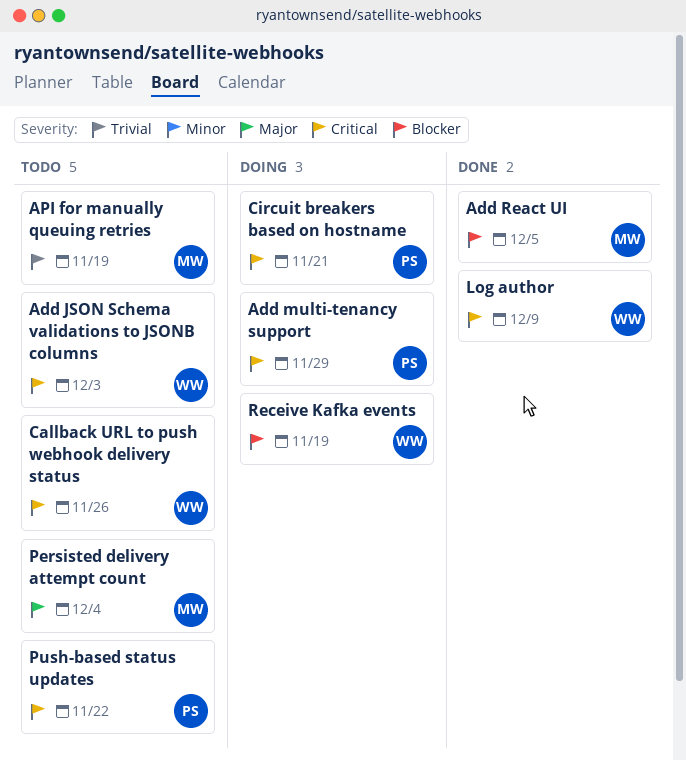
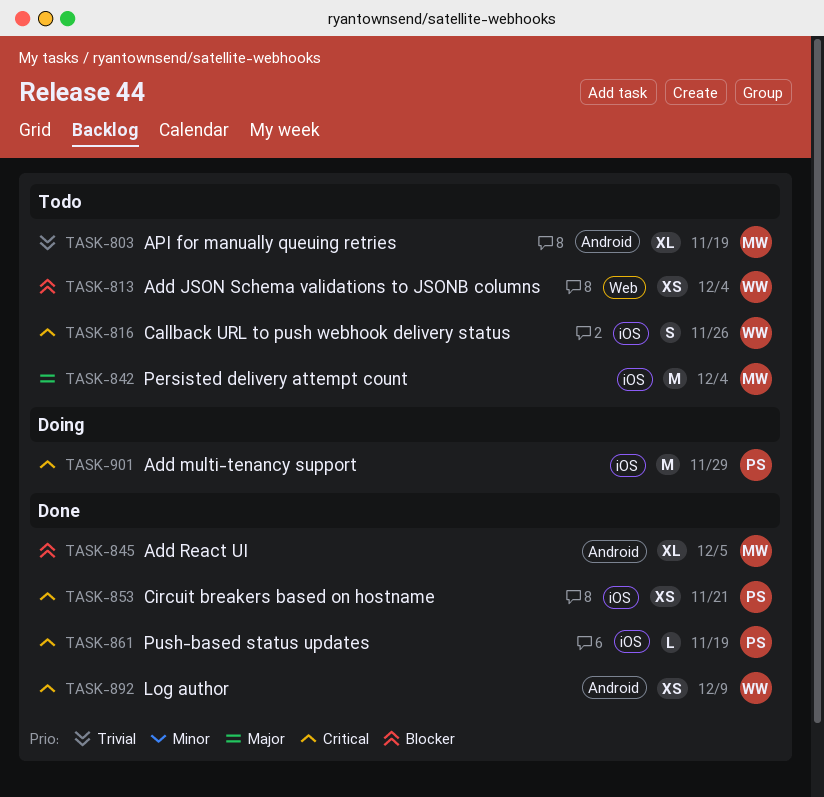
Add JSON Schema validations to JSONB columns, priority: Critical -> Blocker
Add JSON Schema validations to JSONB columns, due: Dec 3 -> Dec 4
Circuit breakers based on hostname, status: Doing -> Done
Push-based status updates, status: Todo -> Done
Push-based status updates, due: Nov 22 -> Nov 19
Receive Kafka events: present -> none

